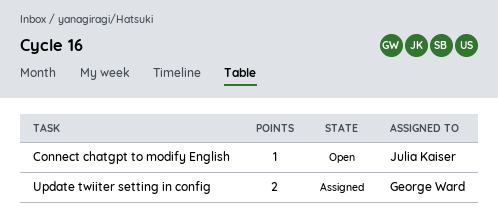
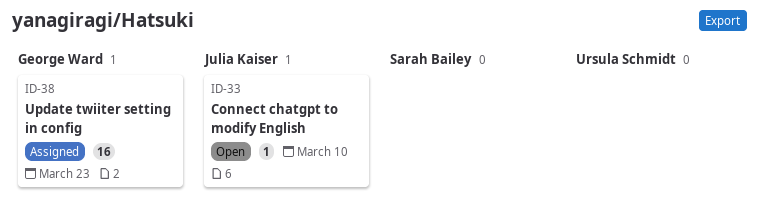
Update twiiter setting in config, estimate: 2 -> 16

